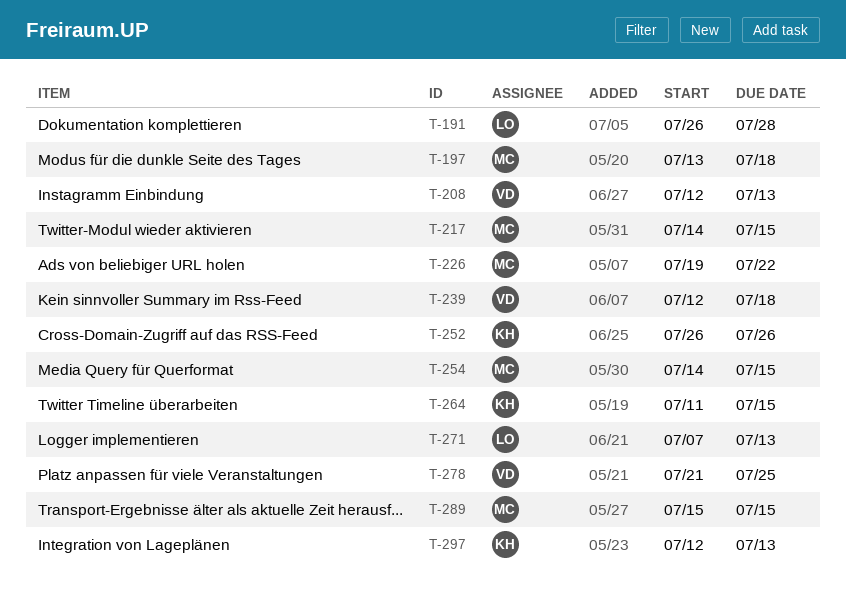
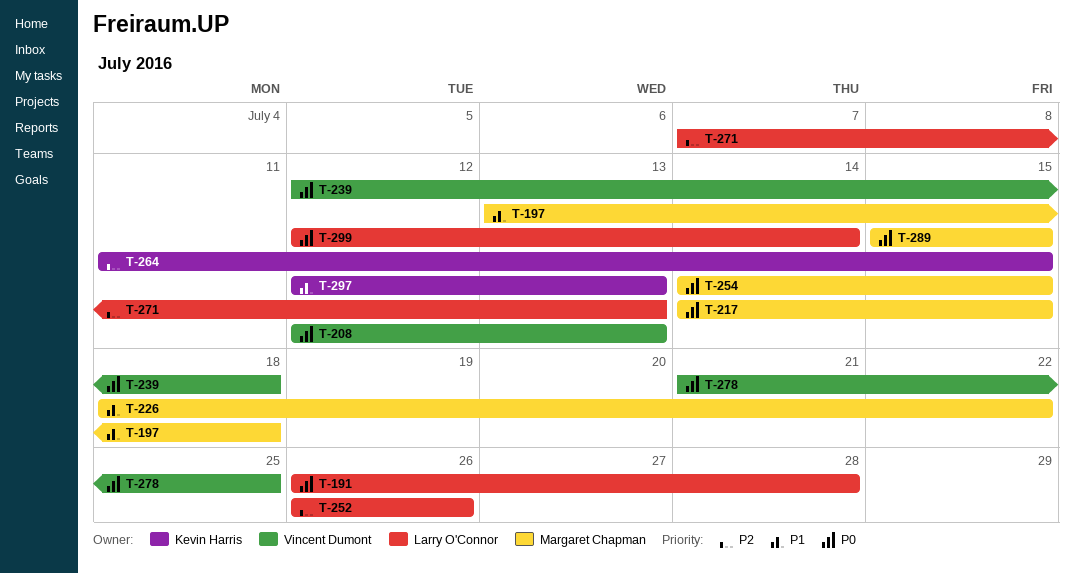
T-226, start: Jul 19 -> Jul 18
T-252, owner: Kevin Harris -> Larry O'Connor
T-299: none -> present

